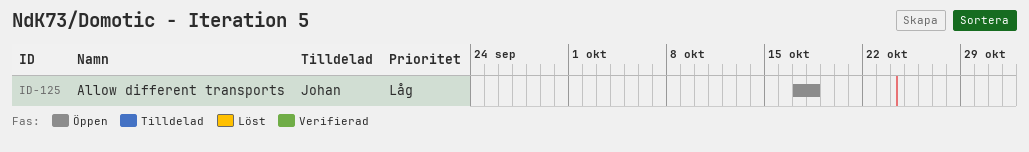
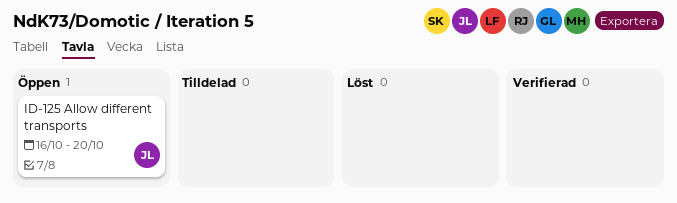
ID-125, start: Oct 17 -> Oct 16
ID-125, due: Oct 18 -> Oct 20

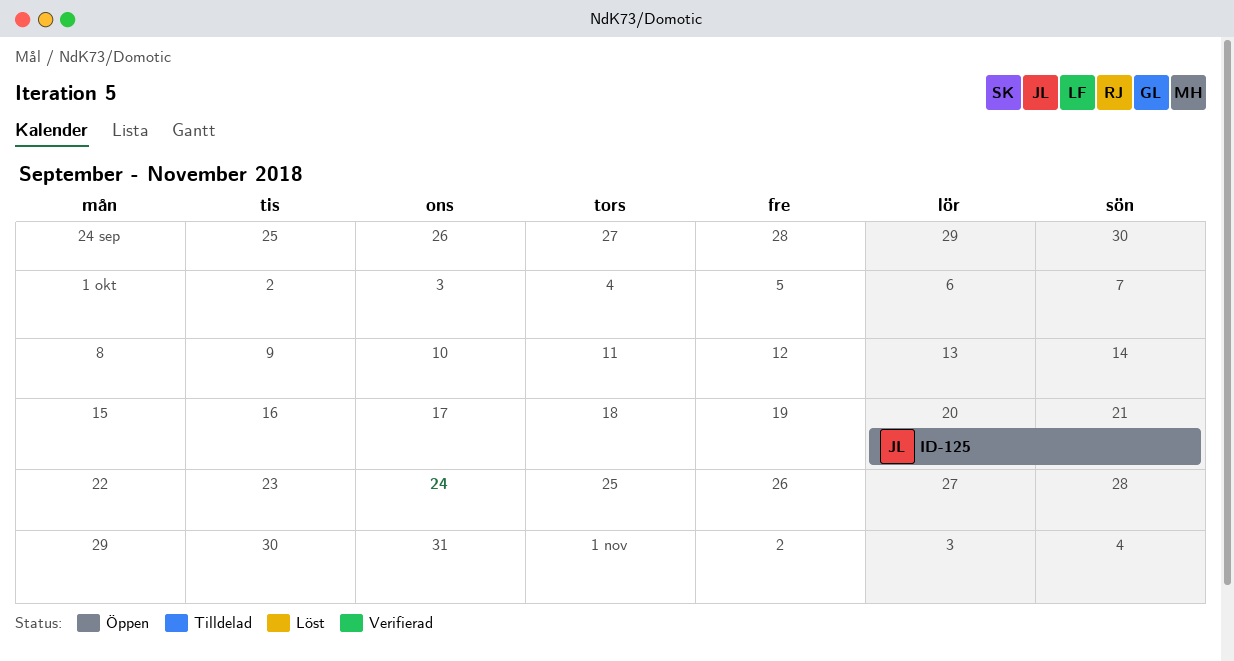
ID-125, start: Oct 16 -> Oct 20
ID-125, due: Oct 20 -> Oct 21

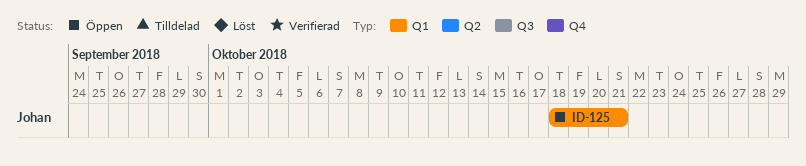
ID-125, start: Oct 20 -> Oct 18

